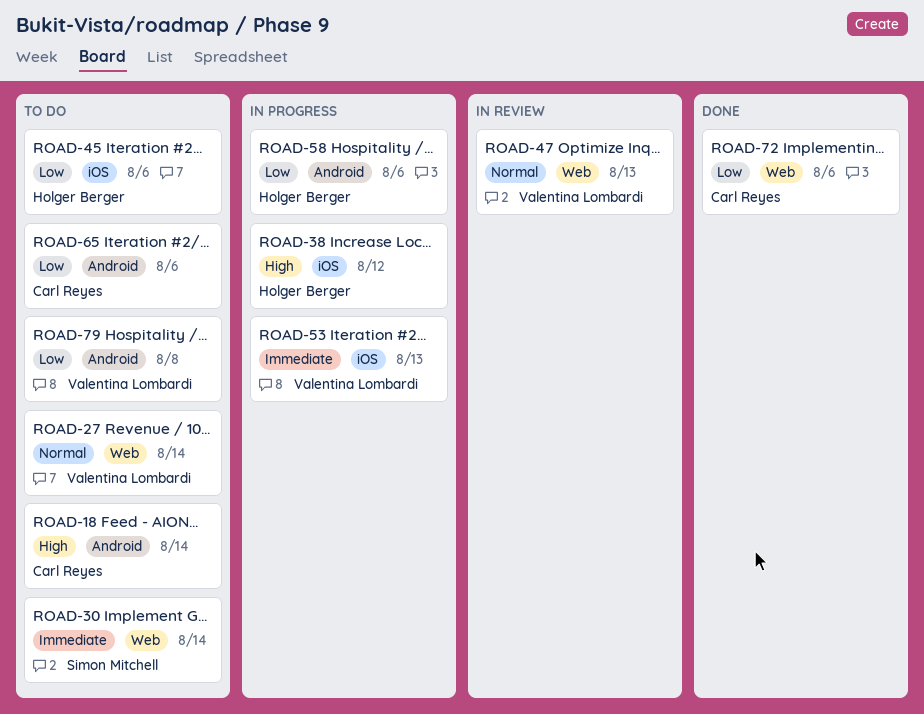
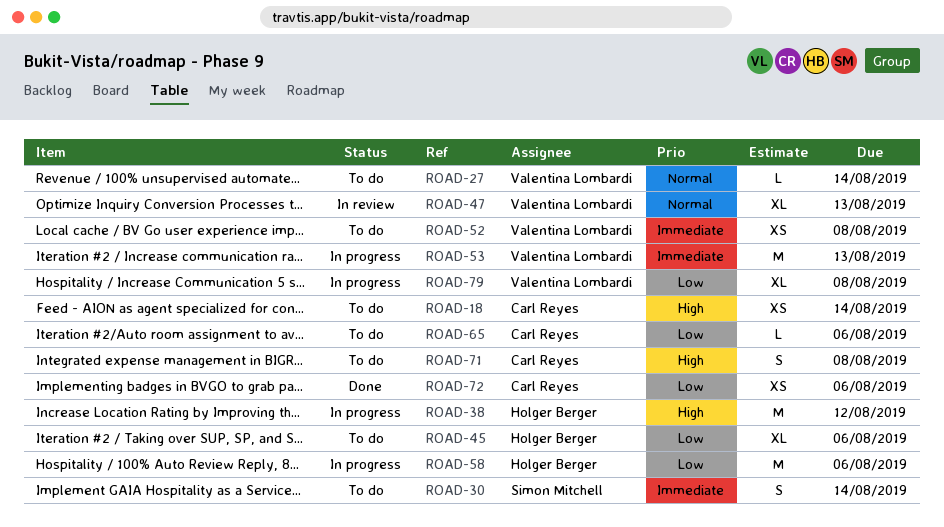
ROAD-52: none -> present
ROAD-71: none -> present
ROAD-79, status: To do -> In progress

